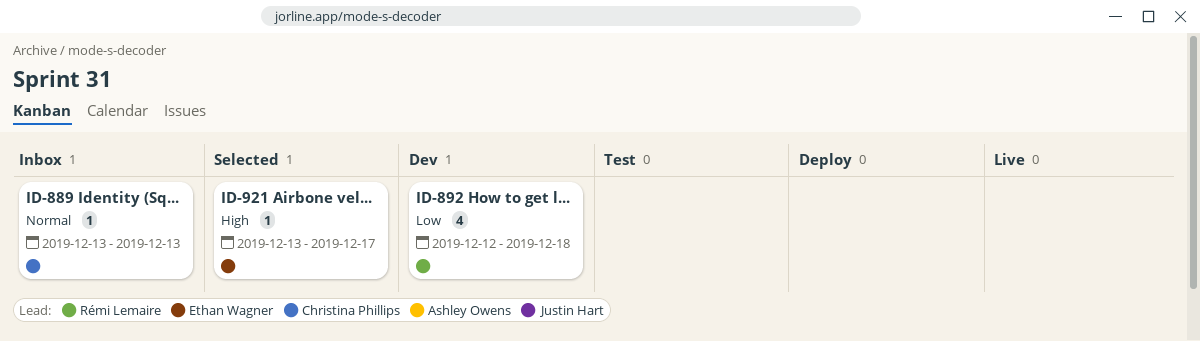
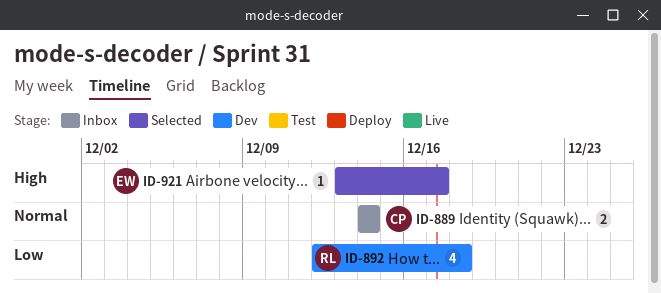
ID-889, estimate: 1 -> 2
ID-889, start: Dec 13 -> Dec 14
ID-889, due: Dec 13 -> Dec 14

